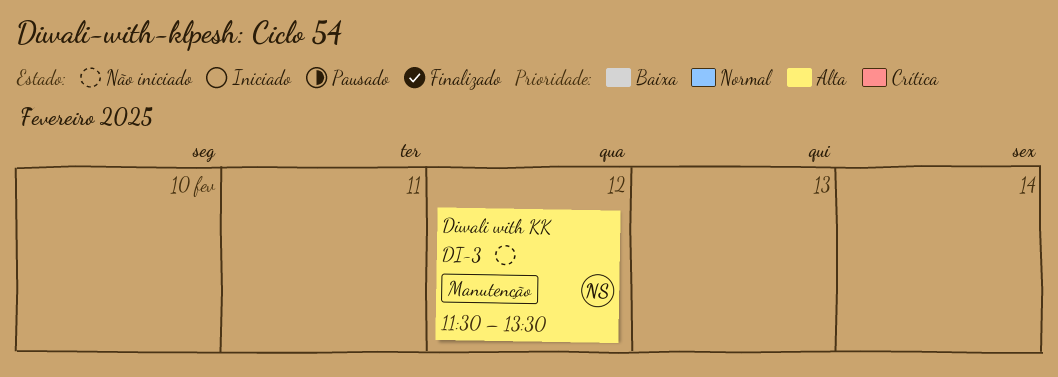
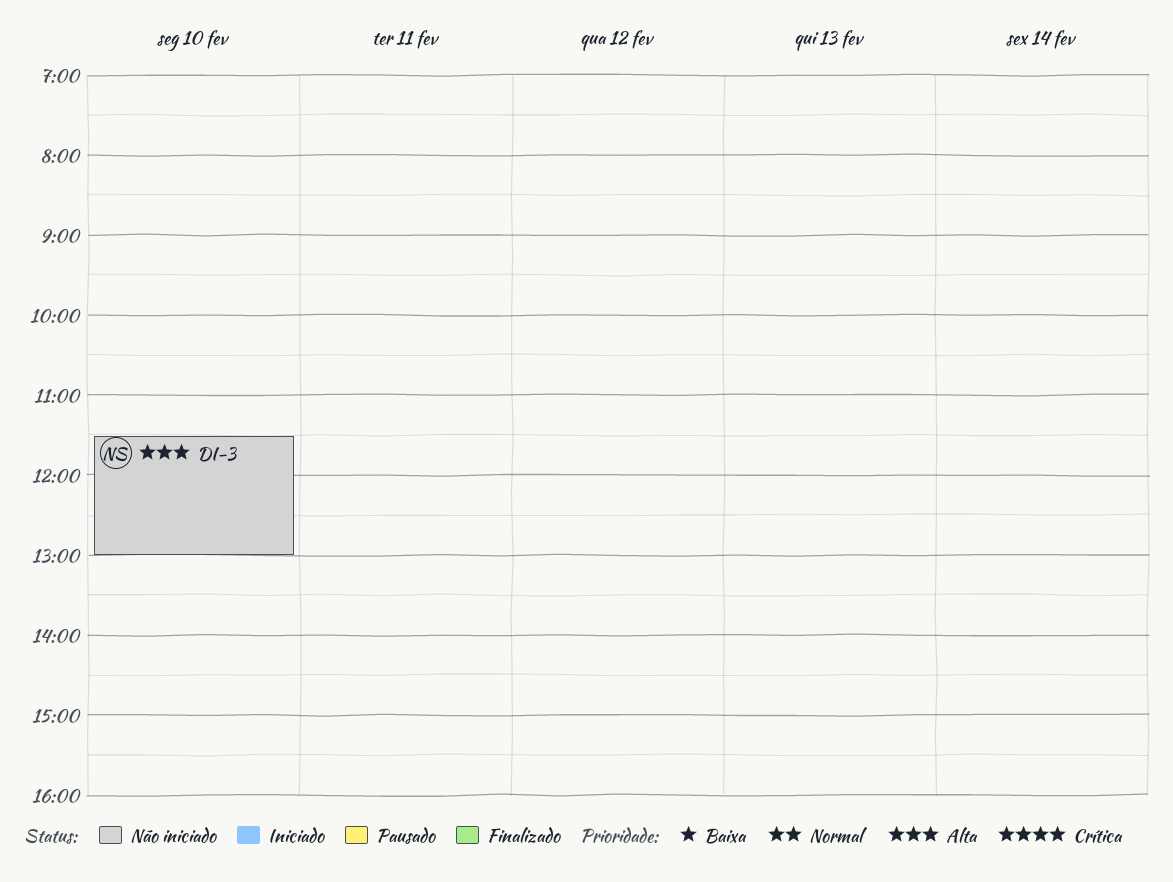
DI-3, day: Feb 12 -> Feb 10
DI-3, ends: 13:30 -> 13:00

